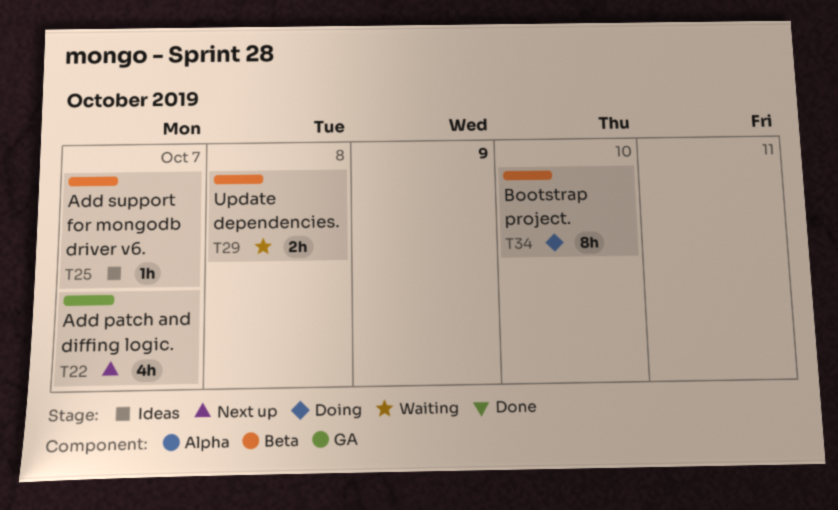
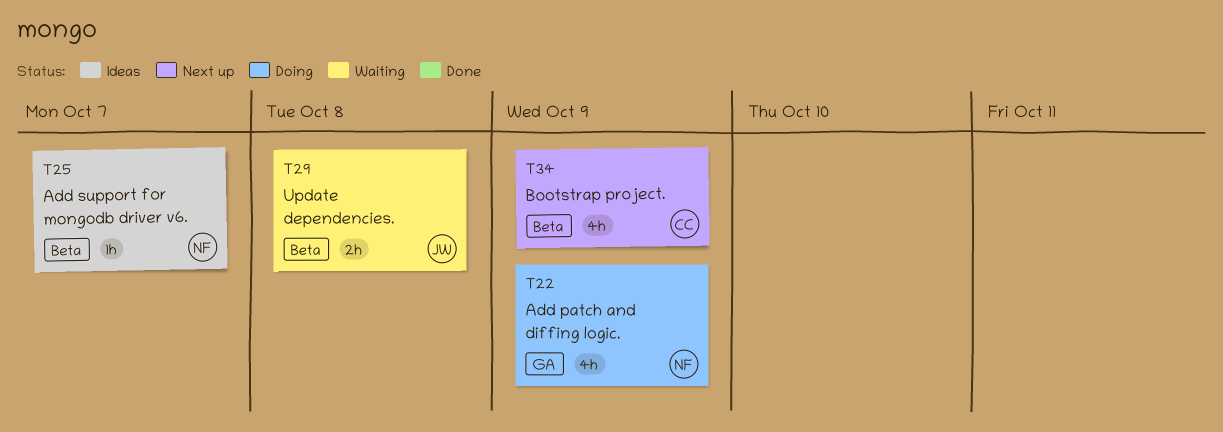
T22, status: Next up -> Doing
T22, due: Oct 7 -> Oct 9
T34, status: Doing -> Next up
T34, estimate: 8h -> 4h
T34, due: Oct 10 -> Oct 9

